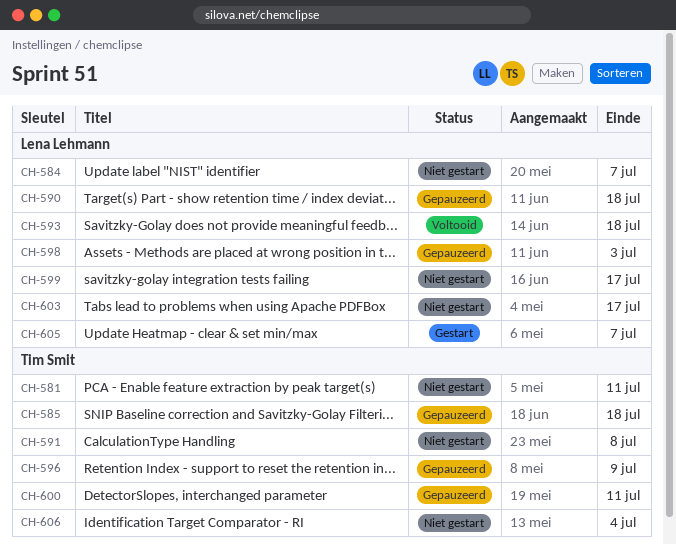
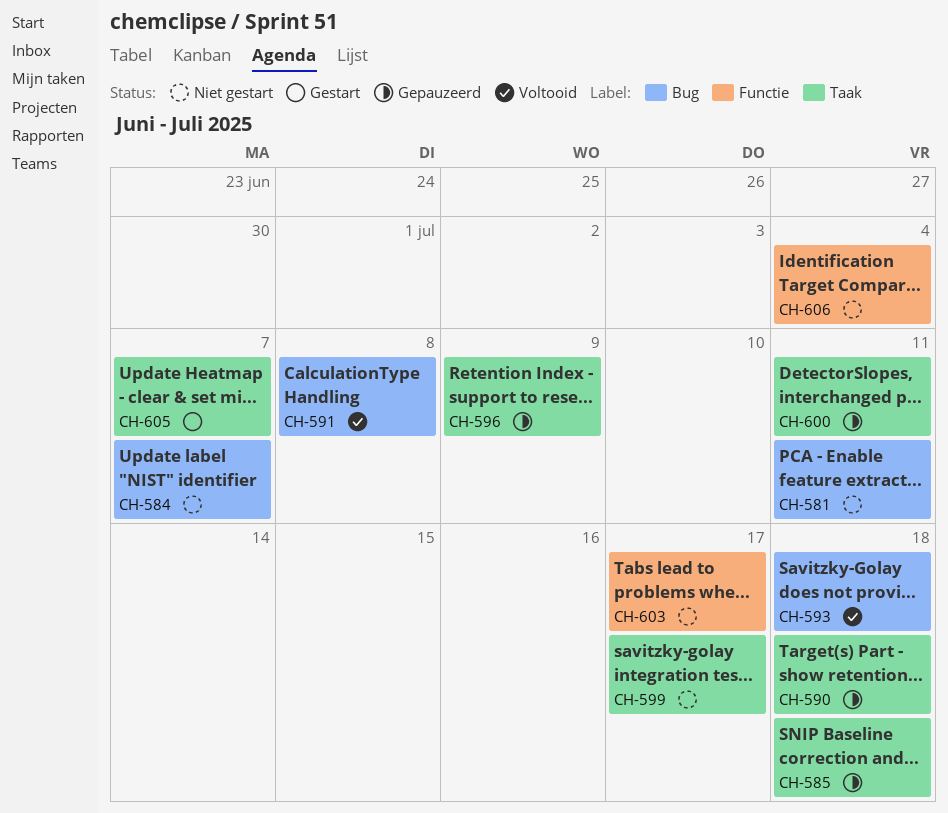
CH-591, status: Niet gestart -> Voltooid
CH-598: present -> none

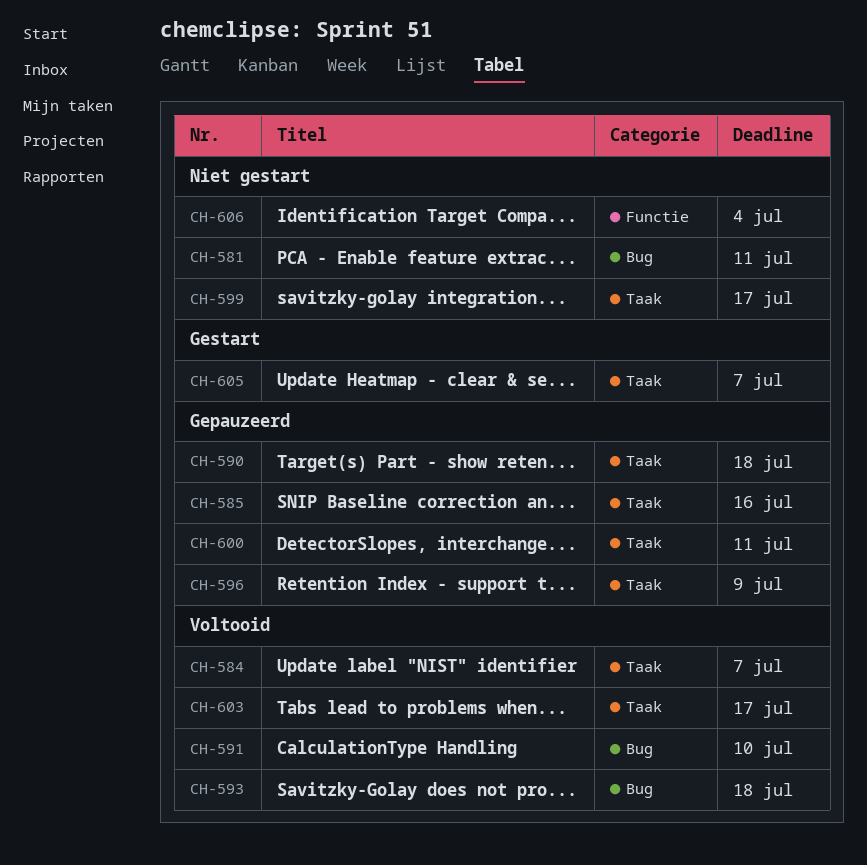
CH-584, status: Niet gestart -> Voltooid
CH-584, label: Bug -> Taak
CH-585, due: Jul 18 -> Jul 16
CH-591, due: Jul 8 -> Jul 10
CH-603, status: Niet gestart -> Voltooid
CH-603, label: Functie -> Taak

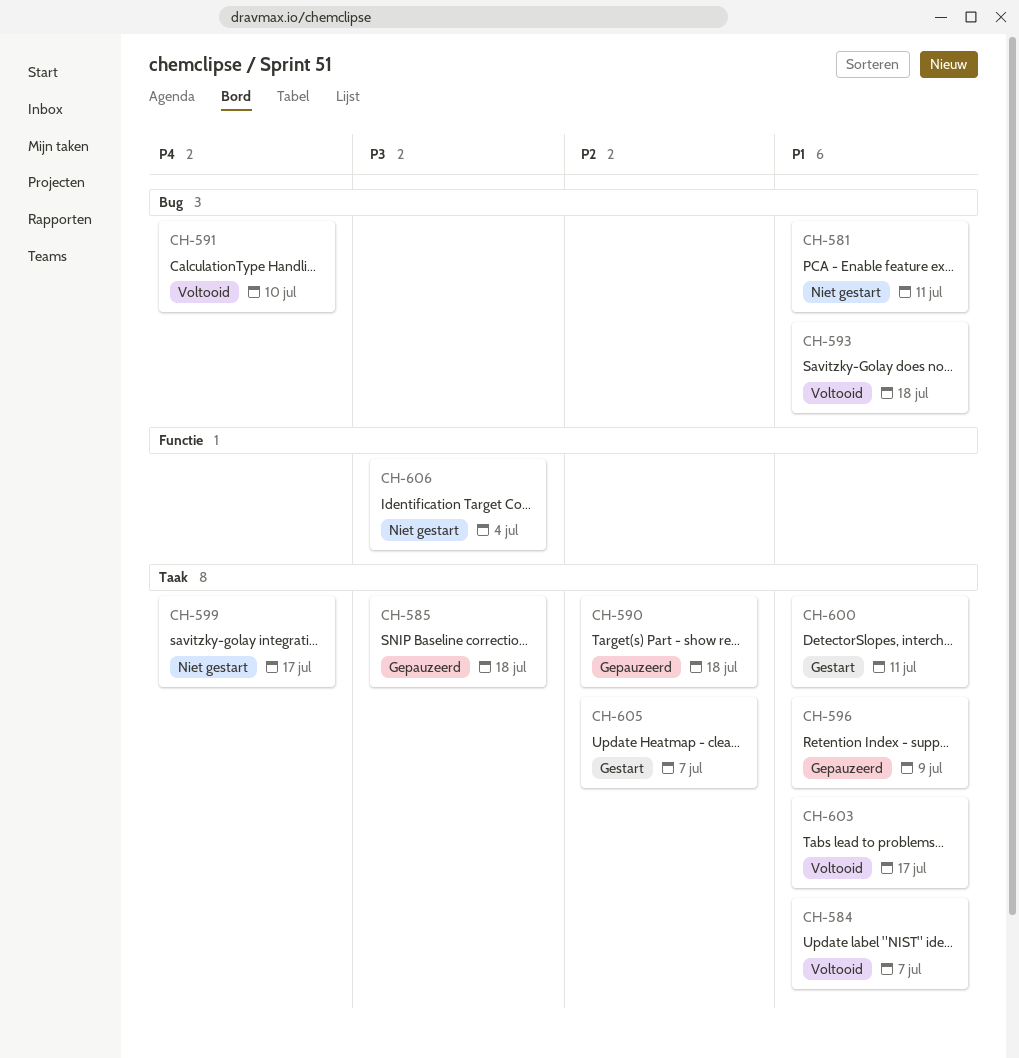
CH-585, due: Jul 16 -> Jul 18
CH-600, status: Gepauzeerd -> Gestart

